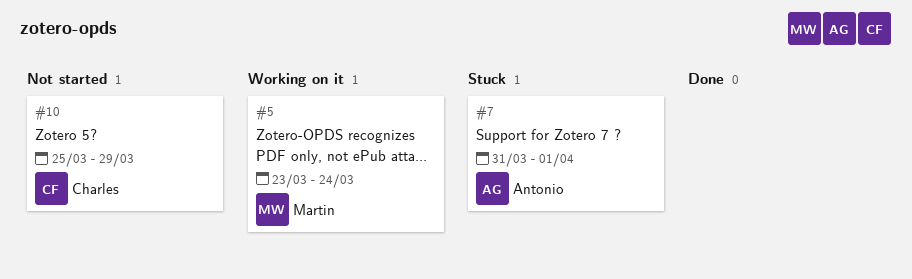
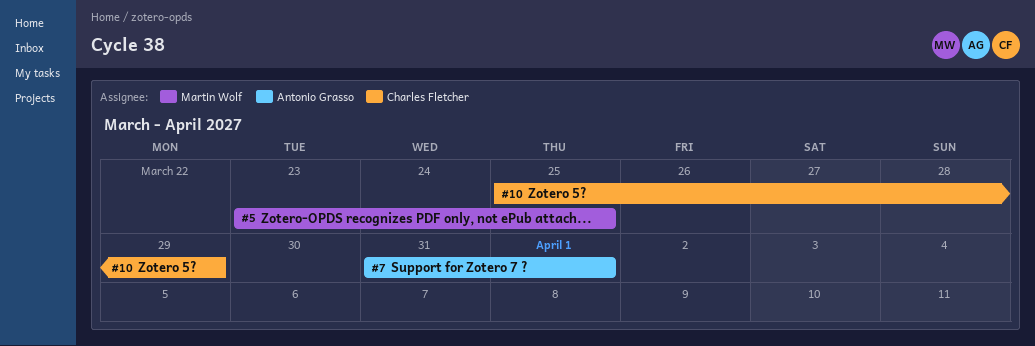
#5, due: Mar 24 -> Mar 25

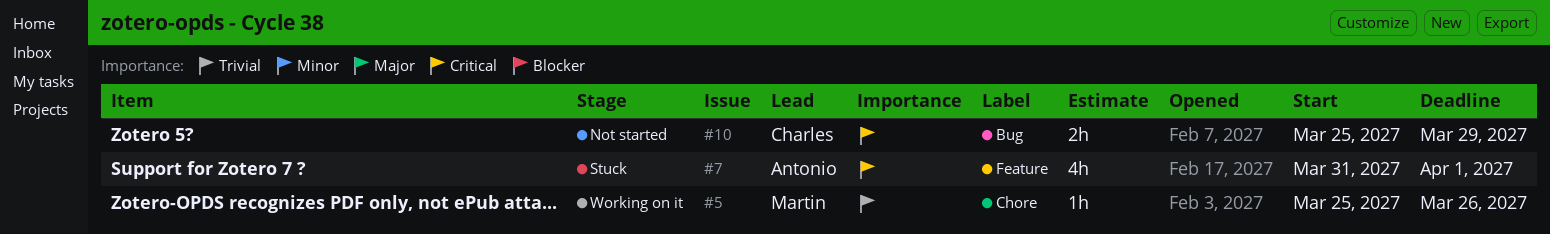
#5, start: Mar 23 -> Mar 25
#5, due: Mar 25 -> Mar 26

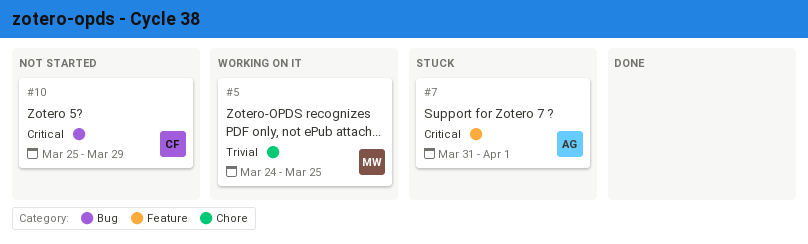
#5, start: Mar 25 -> Mar 24
#5, due: Mar 26 -> Mar 25

